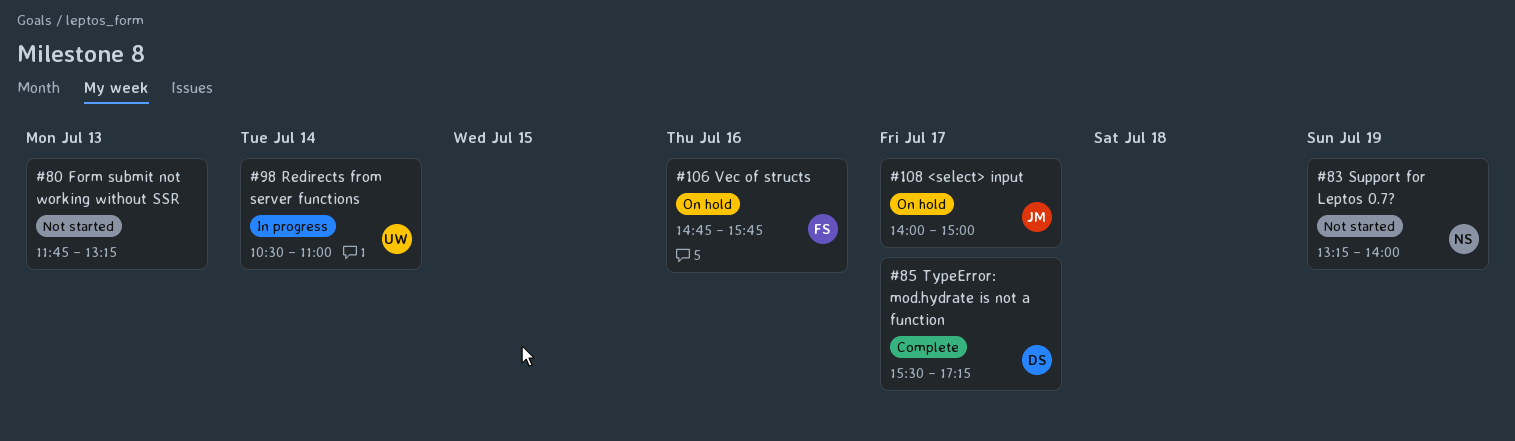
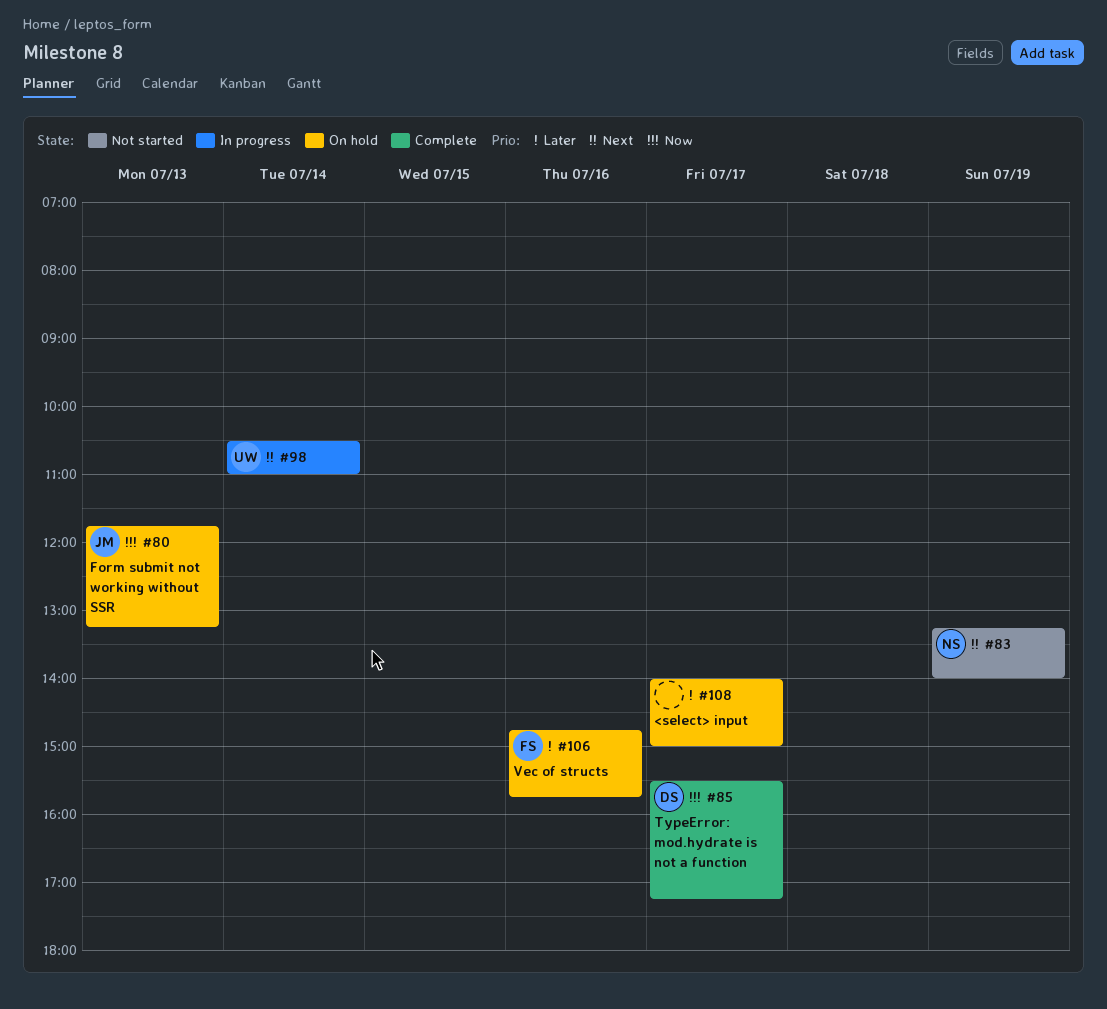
#80, status: Not started -> On hold
#80, owner: none -> JM
#108, owner: JM -> none

